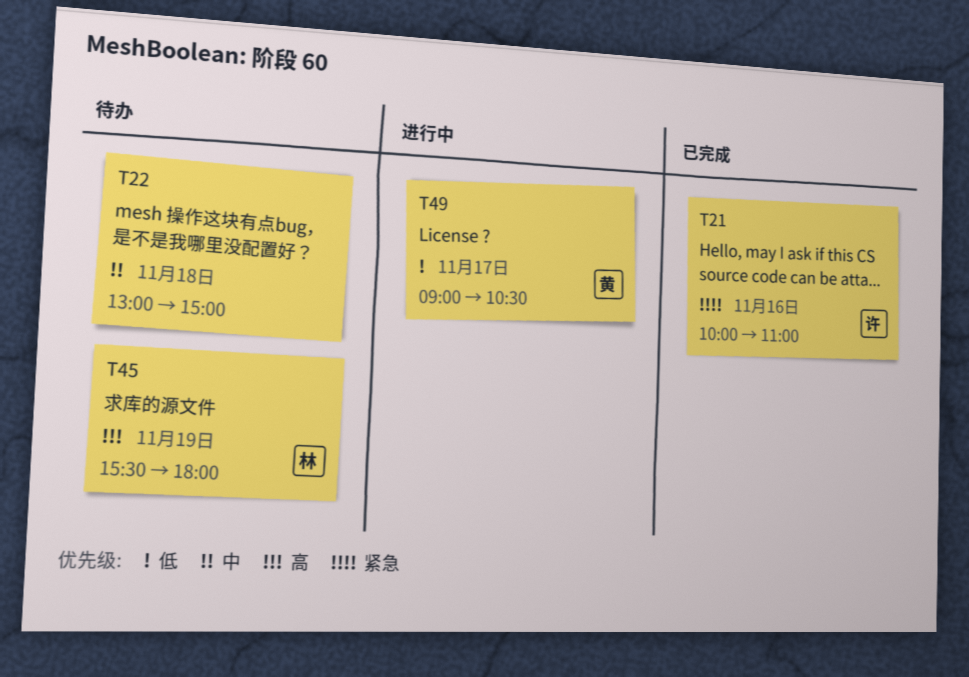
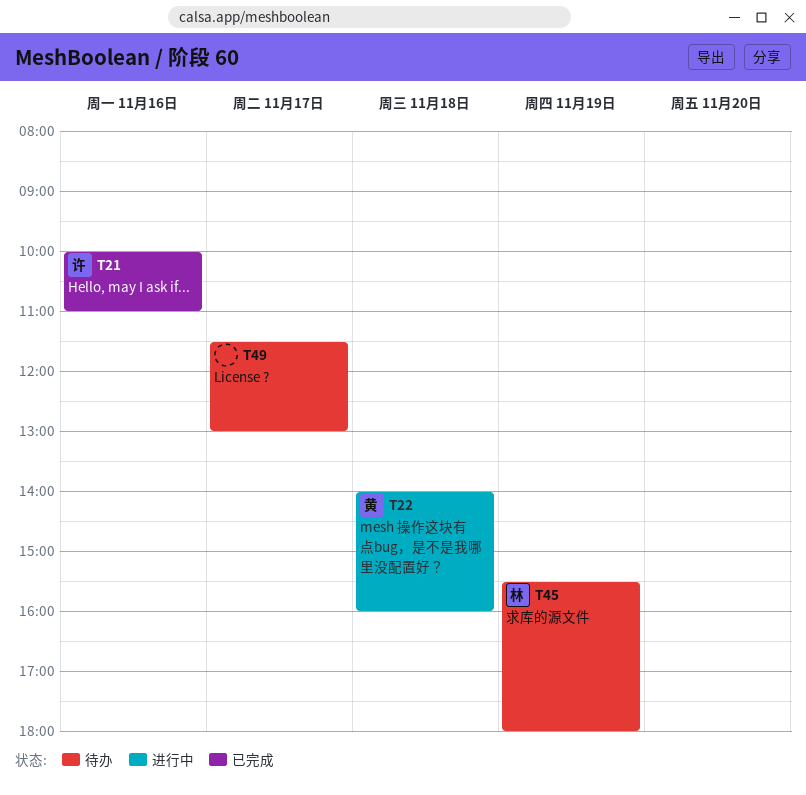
T22, status: 待办 -> 进行中
T22, owner: none -> 黄
T22, begins: 13:00 -> 14:00
T22, ends: 15:00 -> 16:00
T49, status: 进行中 -> 待办
T49, owner: 黄 -> none
T49, begins: 09:00 -> 11:30
T49, ends: 10:30 -> 13:00

